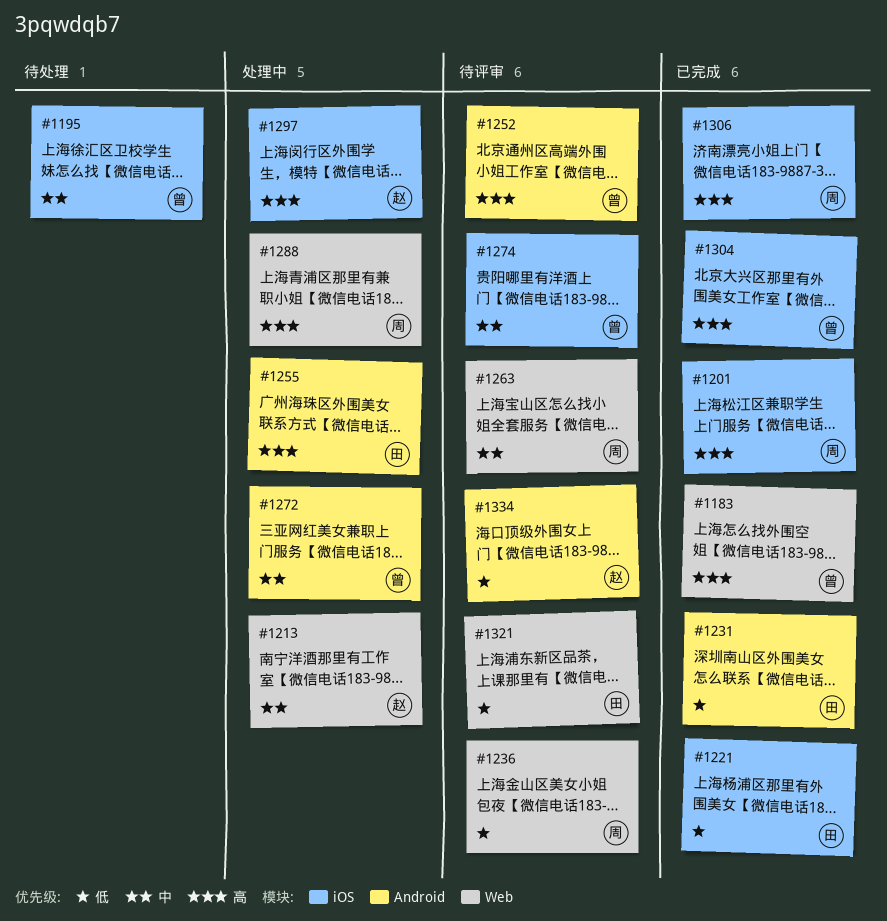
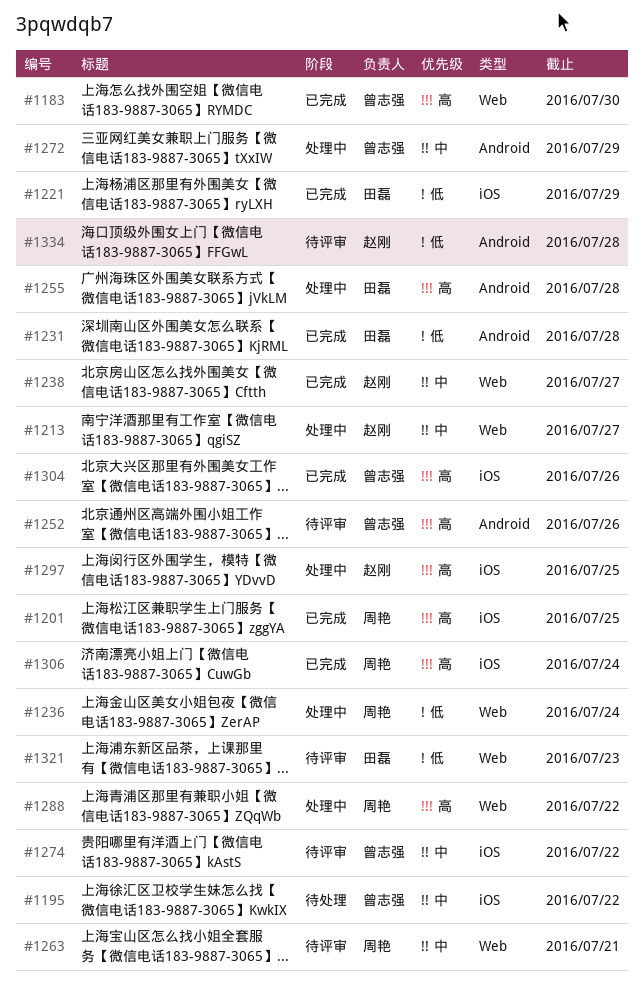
#1236, status: 待评审 -> 处理中
#1238: none -> present

